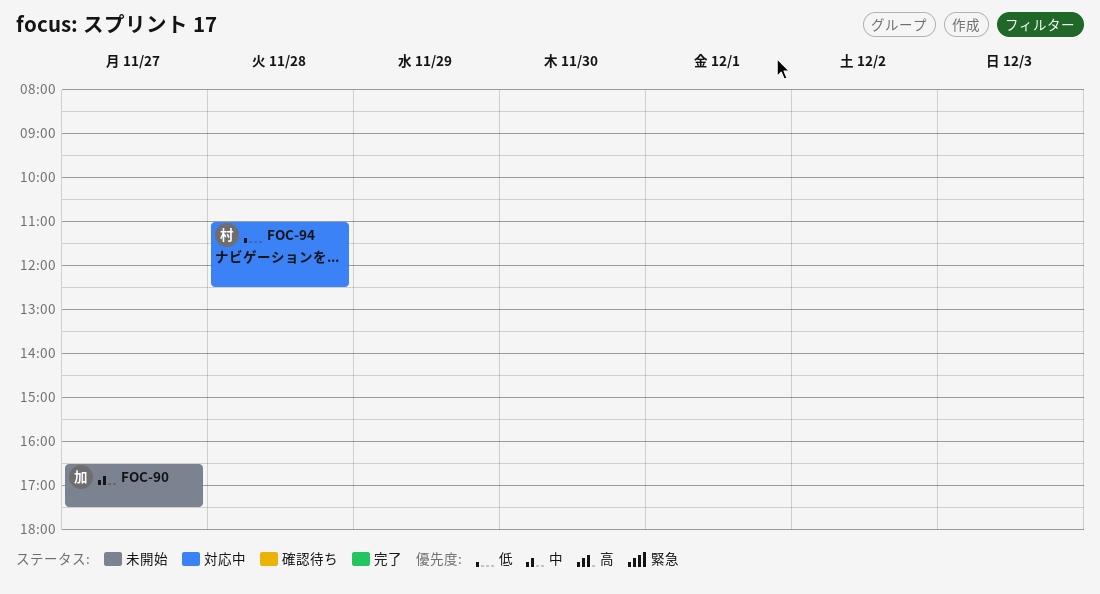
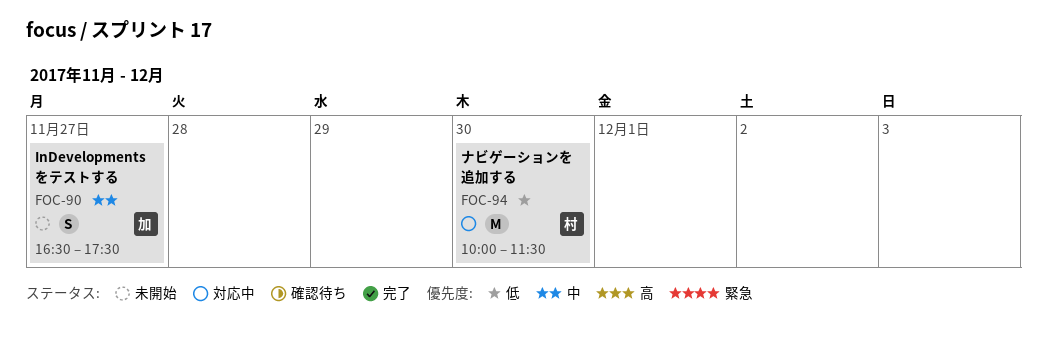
FOC-94, day: Nov 28 -> Nov 30
FOC-94, begins: 11:00 -> 10:00
FOC-94, ends: 12:30 -> 11:30

